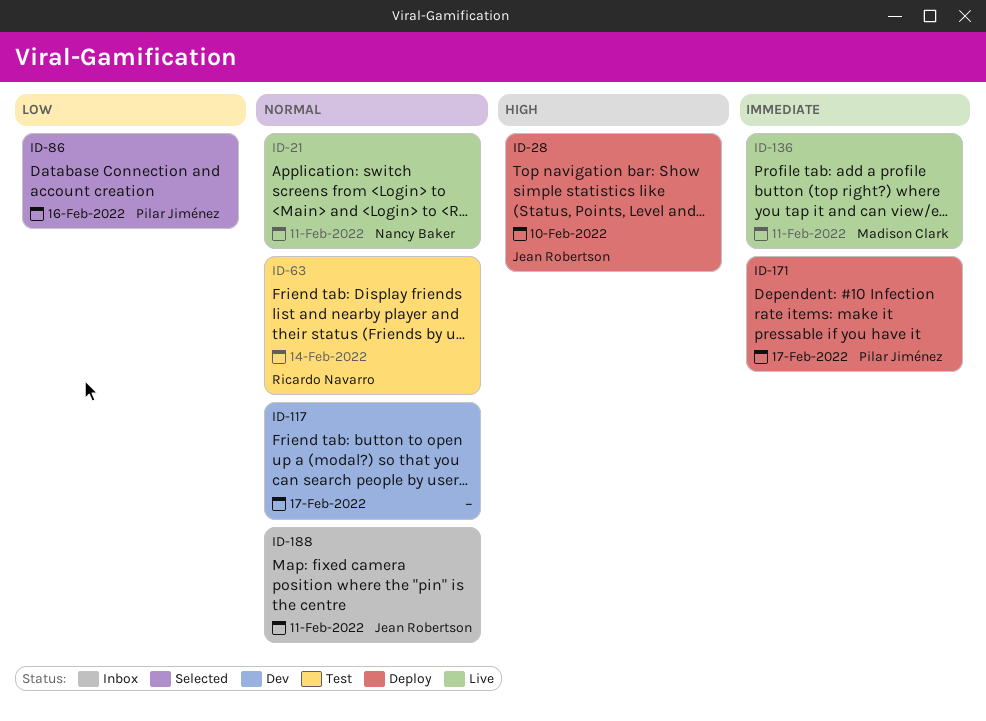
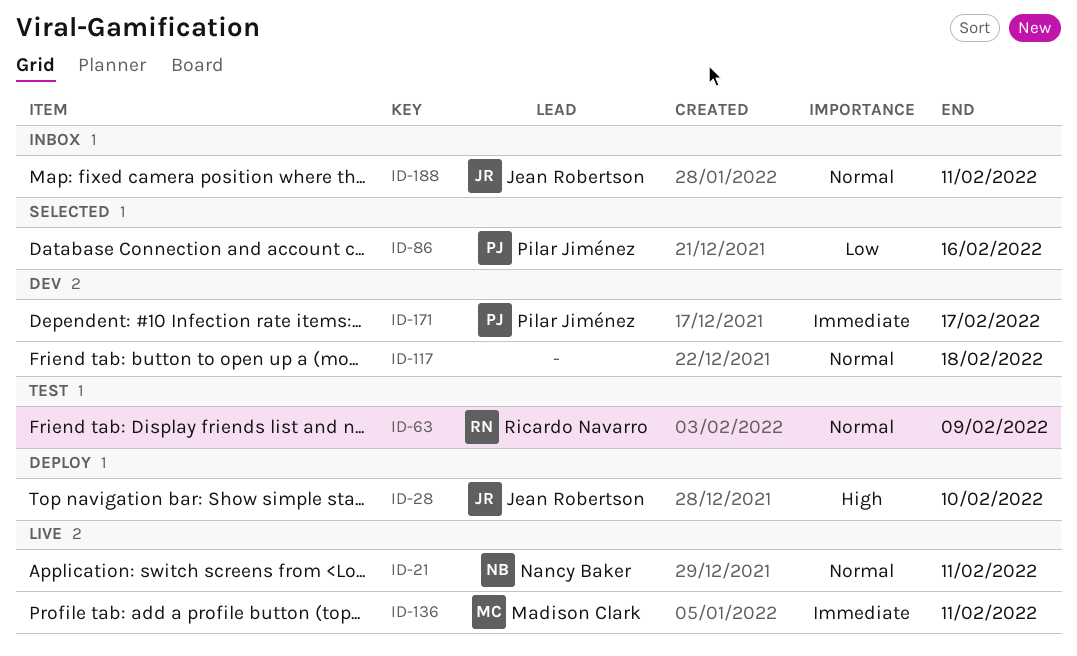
ID-63, due: Feb 14 -> Feb 9
ID-117, due: Feb 17 -> Feb 18
ID-171, status: Deploy -> Dev

